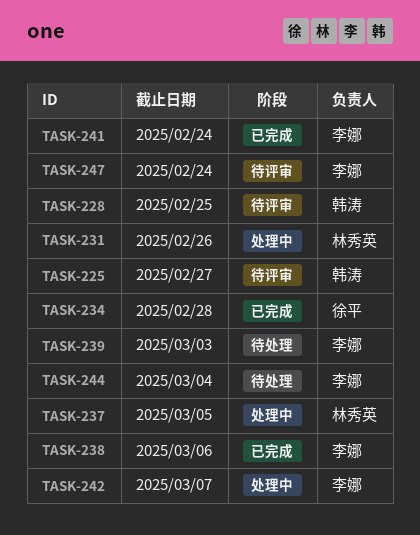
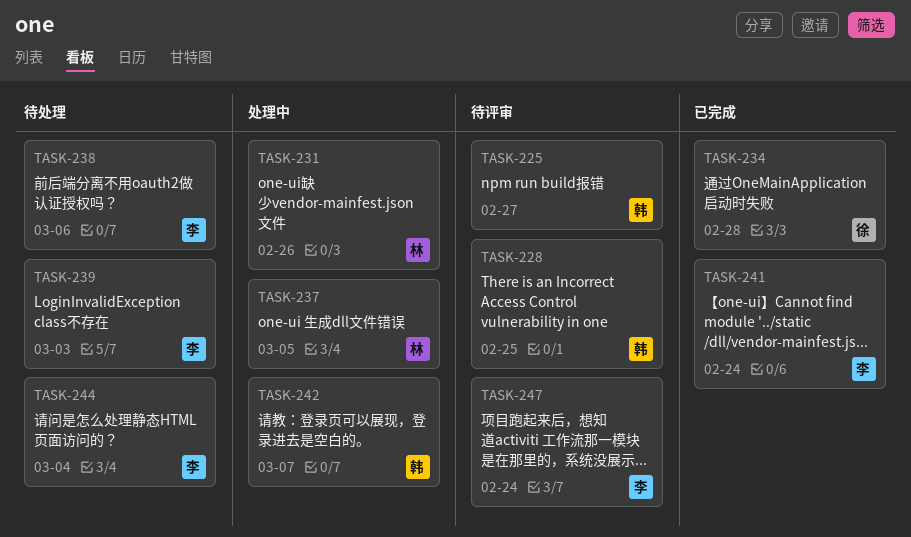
TASK-238, status: 已完成 -> 待处理
TASK-242, owner: 李娜 -> 韩涛

